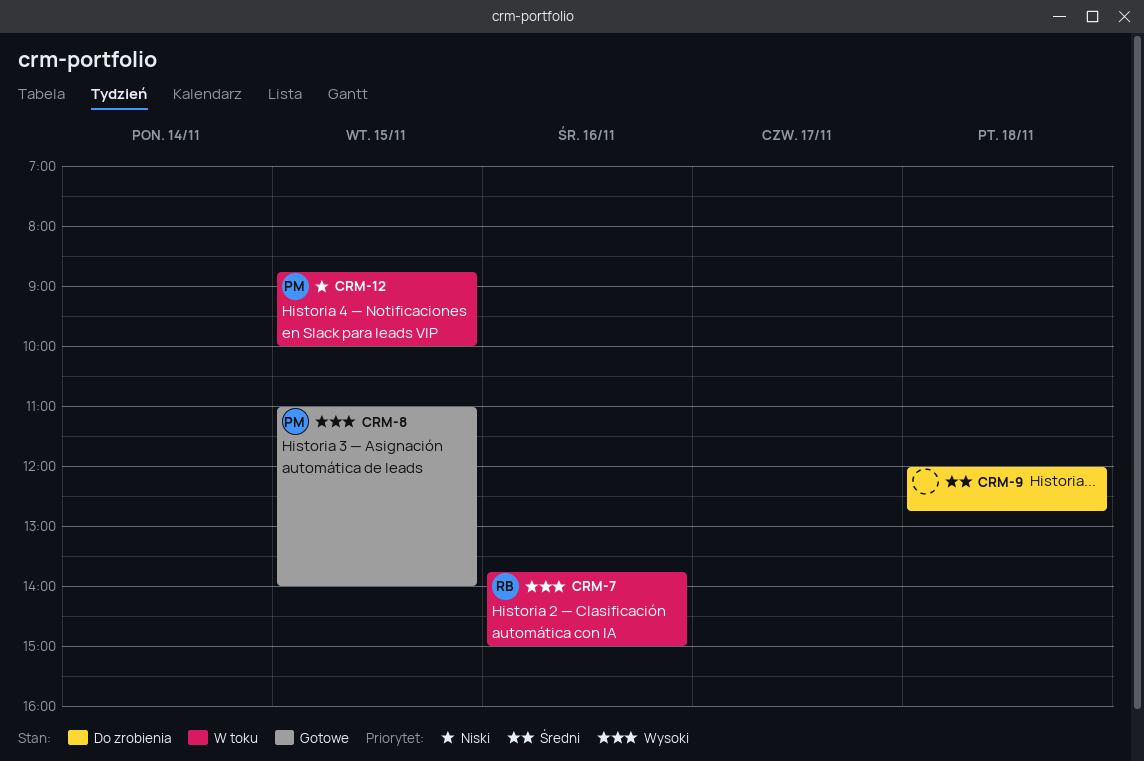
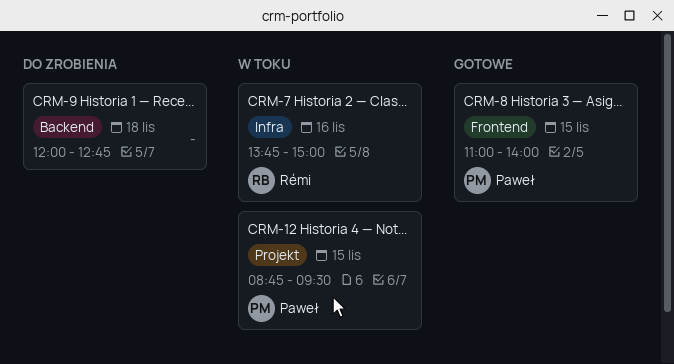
CRM-12, ends: 10:00 -> 09:30

